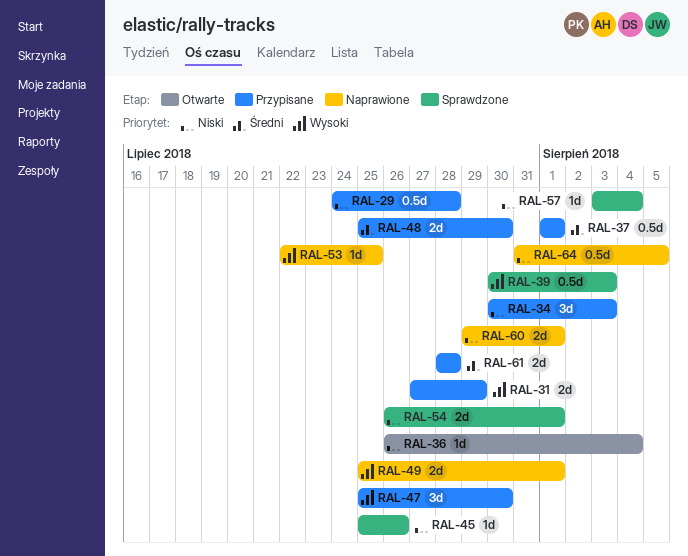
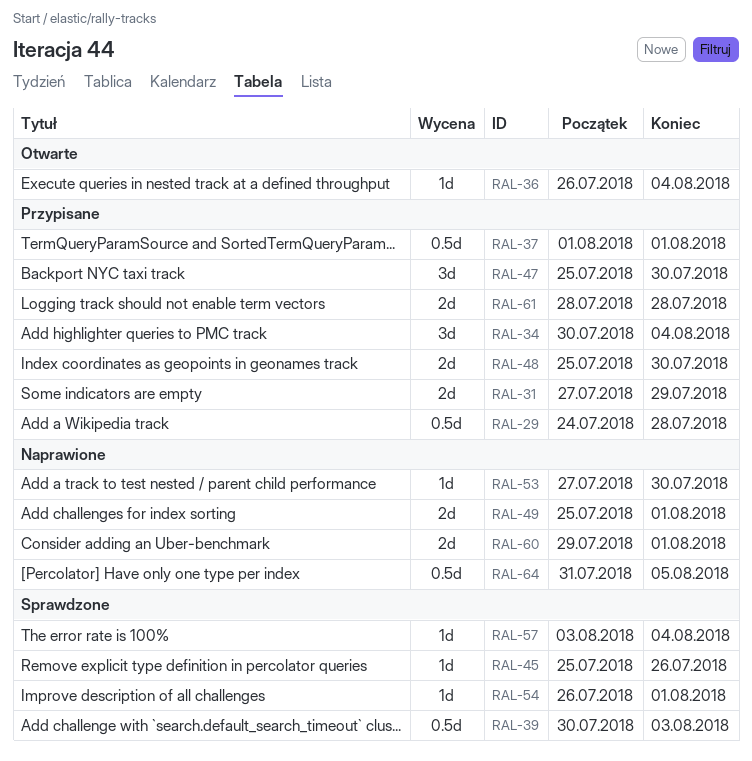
RAL-34, due: Aug 3 -> Aug 4
RAL-53, start: Jul 22 -> Jul 27
RAL-53, due: Jul 25 -> Jul 30
RAL-54, estimate: 2d -> 1d

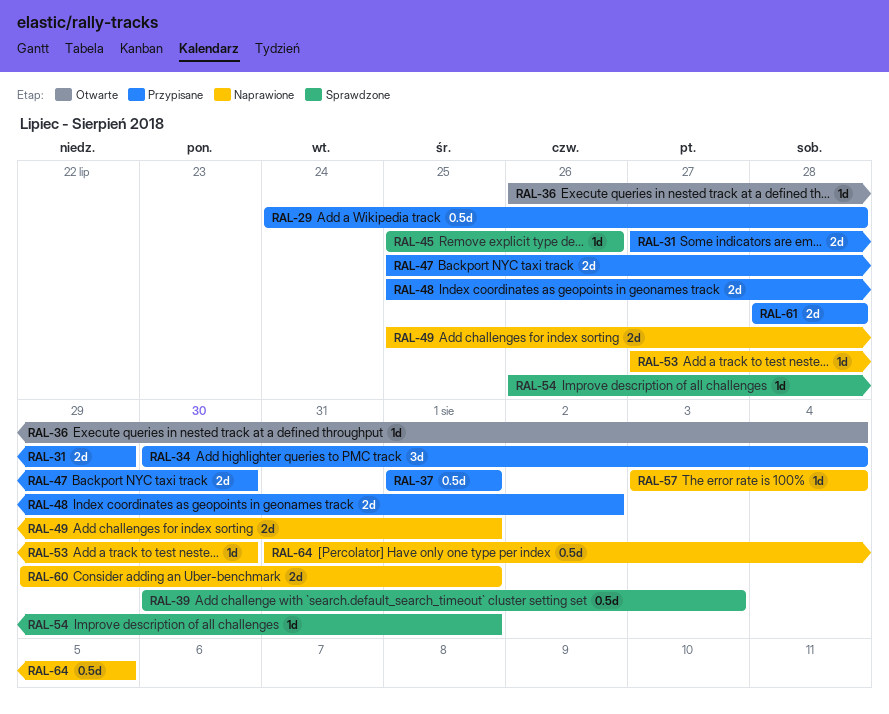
RAL-47, estimate: 3d -> 2d
RAL-48, due: Jul 30 -> Aug 2
RAL-57, status: Sprawdzone -> Naprawione

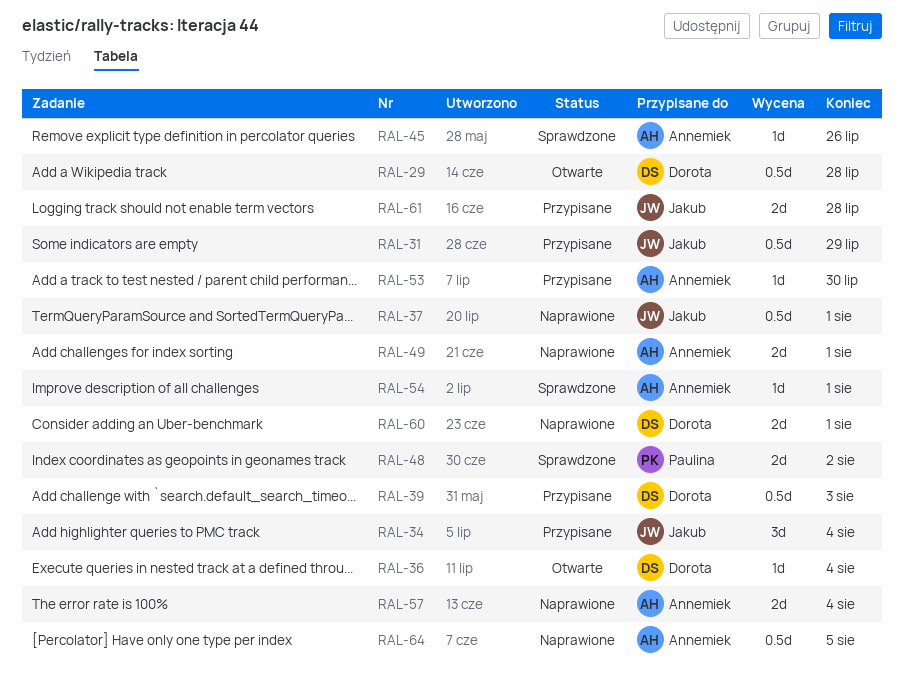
RAL-29, status: Przypisane -> Otwarte
RAL-31, estimate: 2d -> 0.5d
RAL-37, status: Przypisane -> Naprawione
RAL-39, status: Sprawdzone -> Przypisane
RAL-47: present -> none
RAL-48, status: Przypisane -> Sprawdzone
RAL-53, status: Naprawione -> Przypisane
RAL-57, estimate: 1d -> 2d

